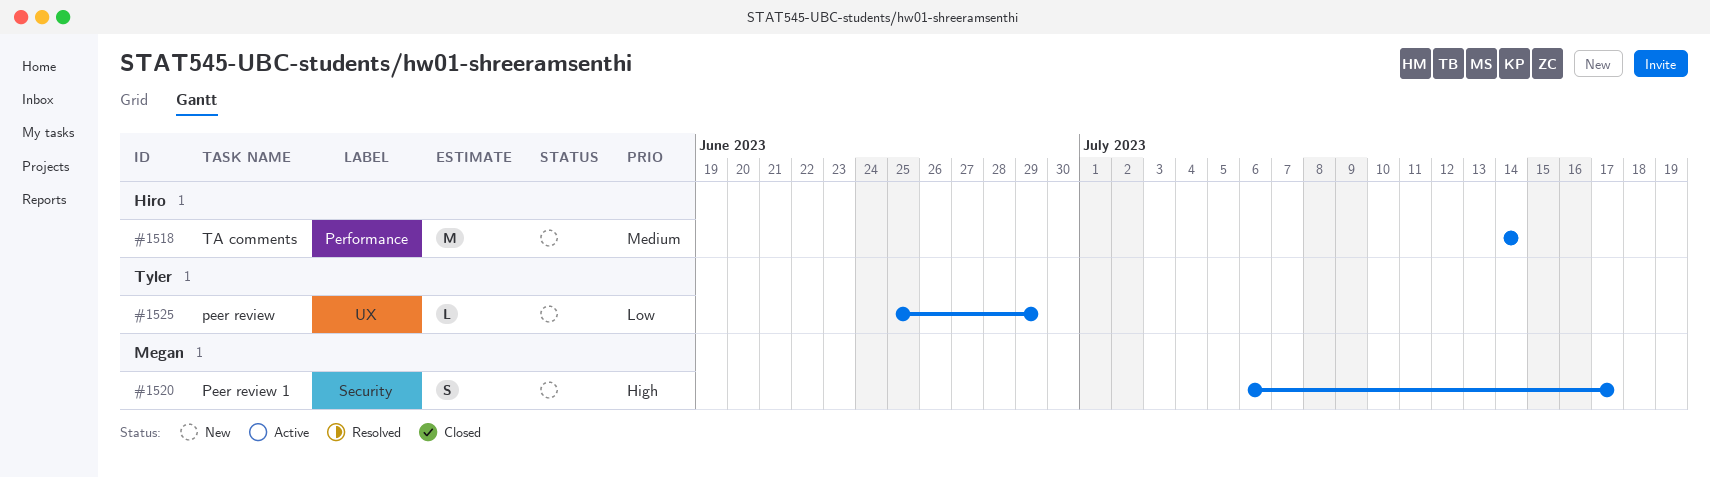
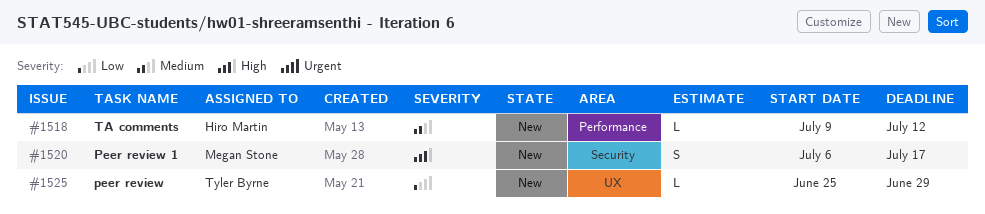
#1518, estimate: M -> L
#1518, start: Jul 14 -> Jul 9
#1518, due: Jul 14 -> Jul 12

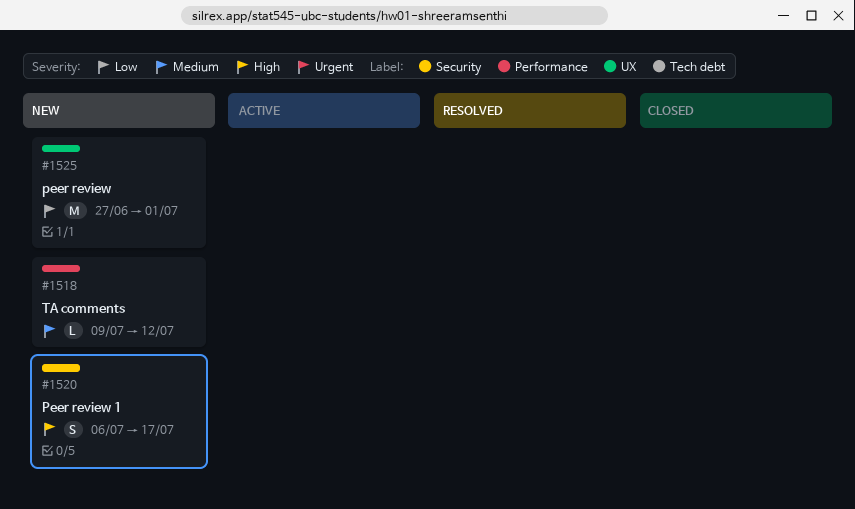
#1525, estimate: L -> M
#1525, start: Jun 25 -> Jun 27
#1525, due: Jun 29 -> Jul 1

